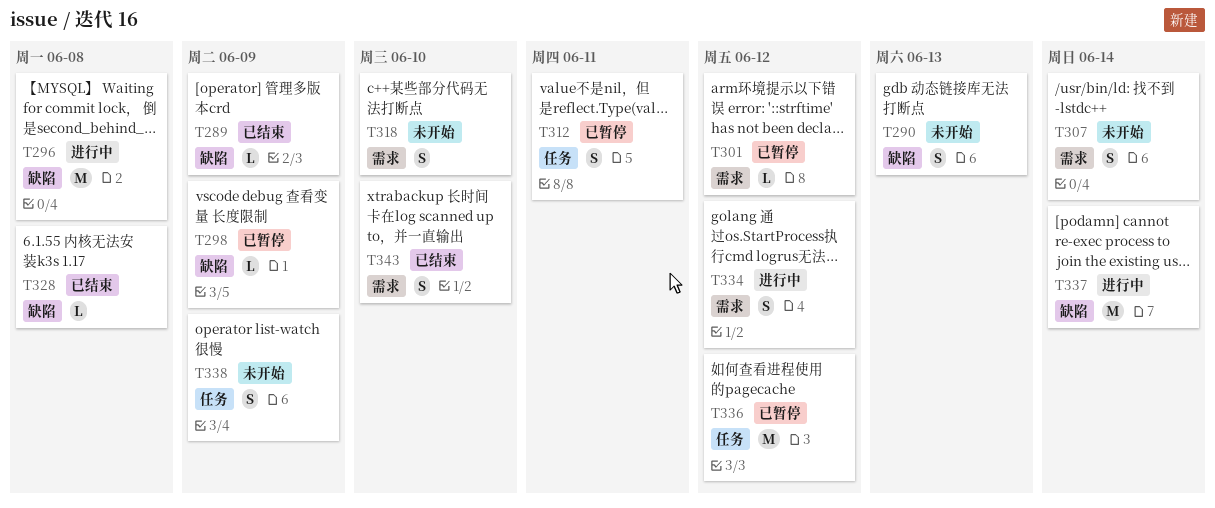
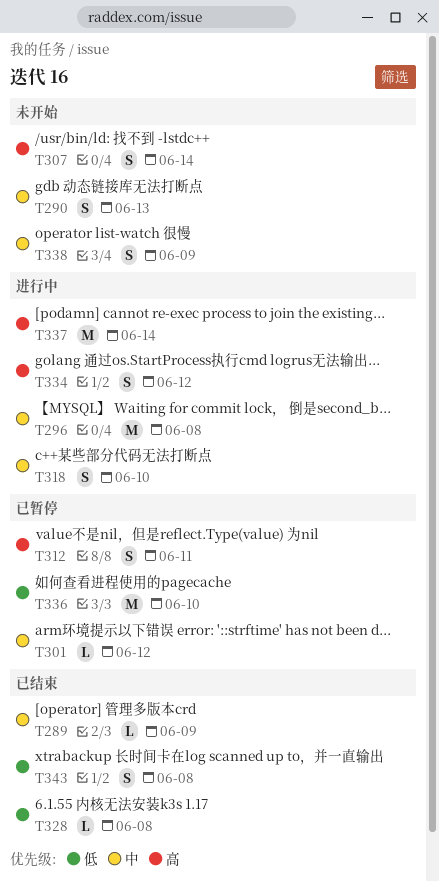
T298: present -> none
T318, status: 未开始 -> 进行中
T336, due: Jun 12 -> Jun 10
T343, due: Jun 10 -> Jun 8

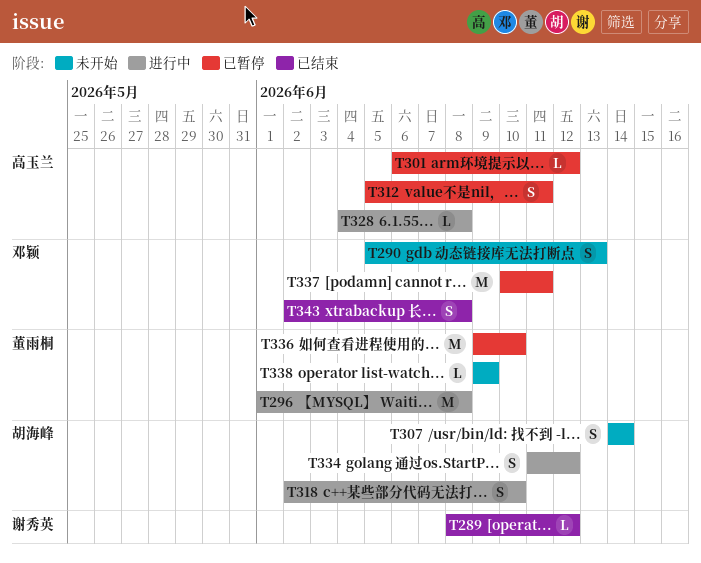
T289, due: Jun 9 -> Jun 12
T328, status: 已结束 -> 进行中
T337, status: 进行中 -> 已暂停
T337, due: Jun 14 -> Jun 11
T338, estimate: S -> L

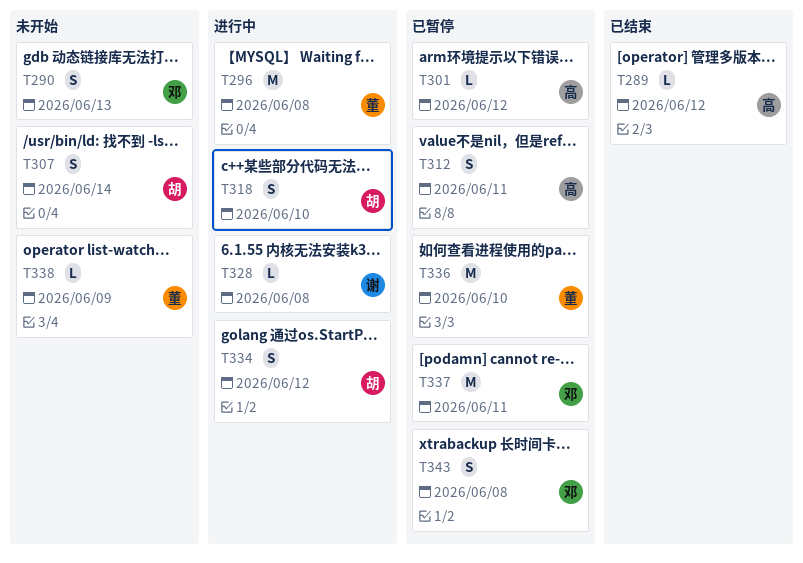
T289, owner: 谢秀英 -> 高玉兰
T328, owner: 高玉兰 -> 谢秀英
T343, status: 已结束 -> 已暂停

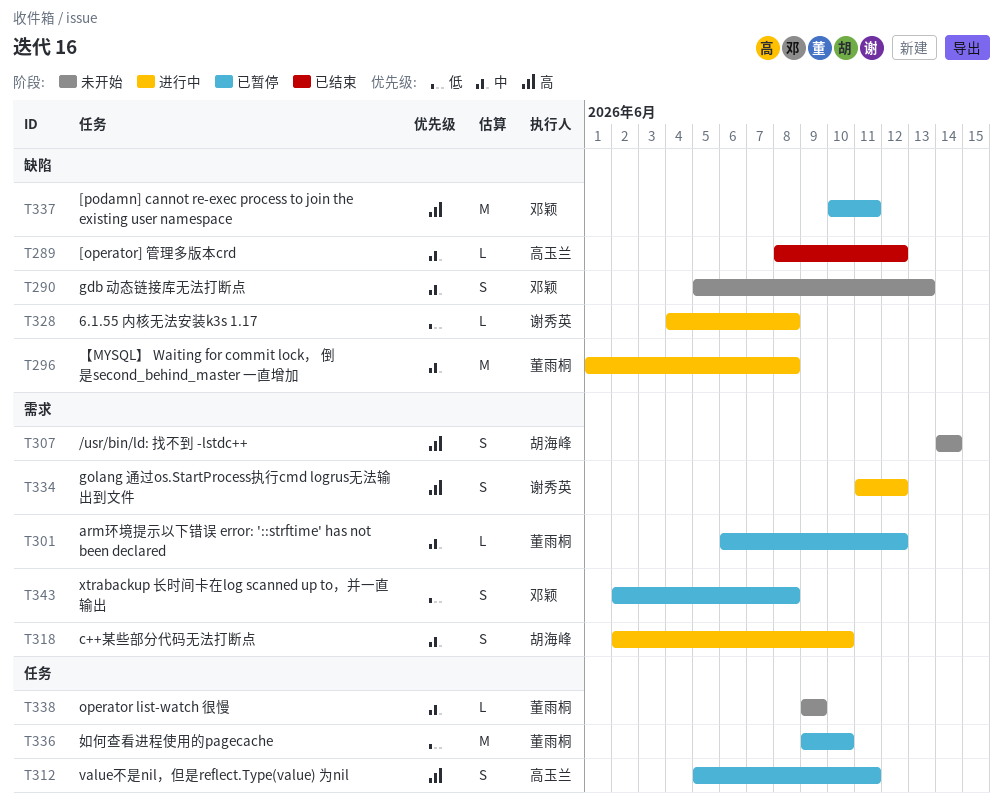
T301, owner: 高玉兰 -> 董雨桐
T334, owner: 胡海峰 -> 谢秀英

